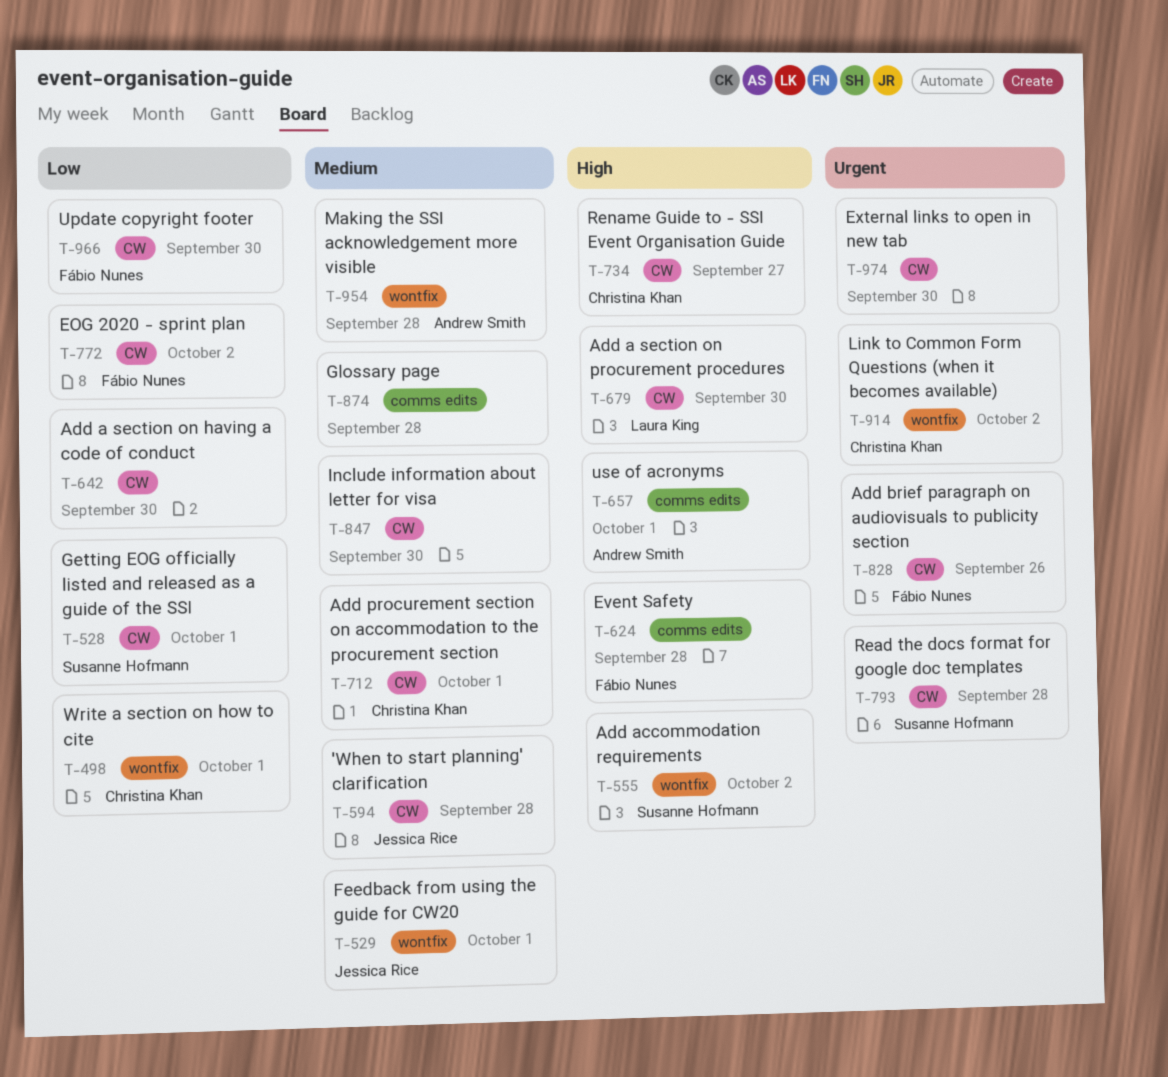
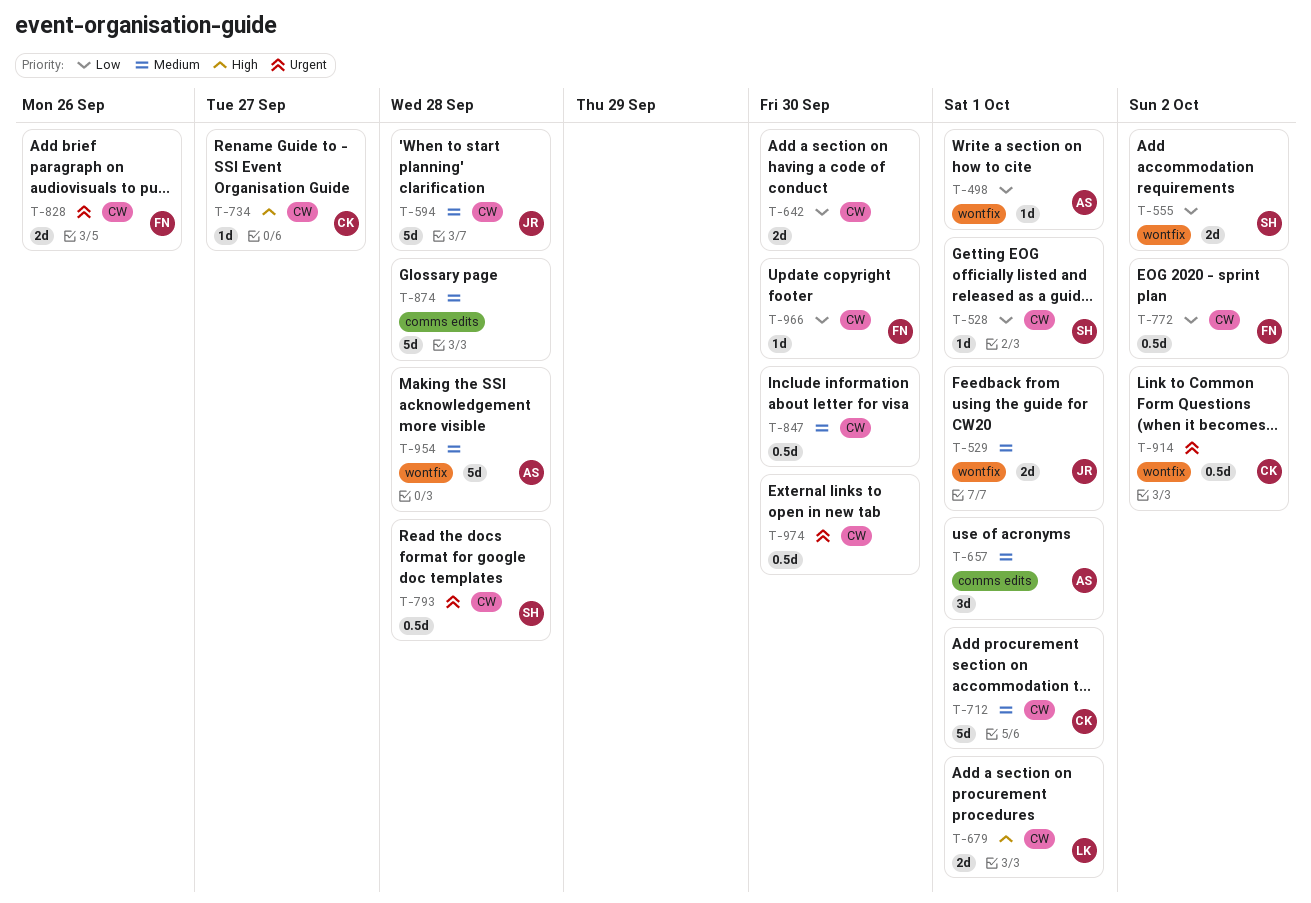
T-498, owner: Christina Khan -> Andrew Smith
T-555, priority: High -> Low
T-624: present -> none
T-657, priority: High -> Medium
T-679, due: Sep 30 -> Oct 1

